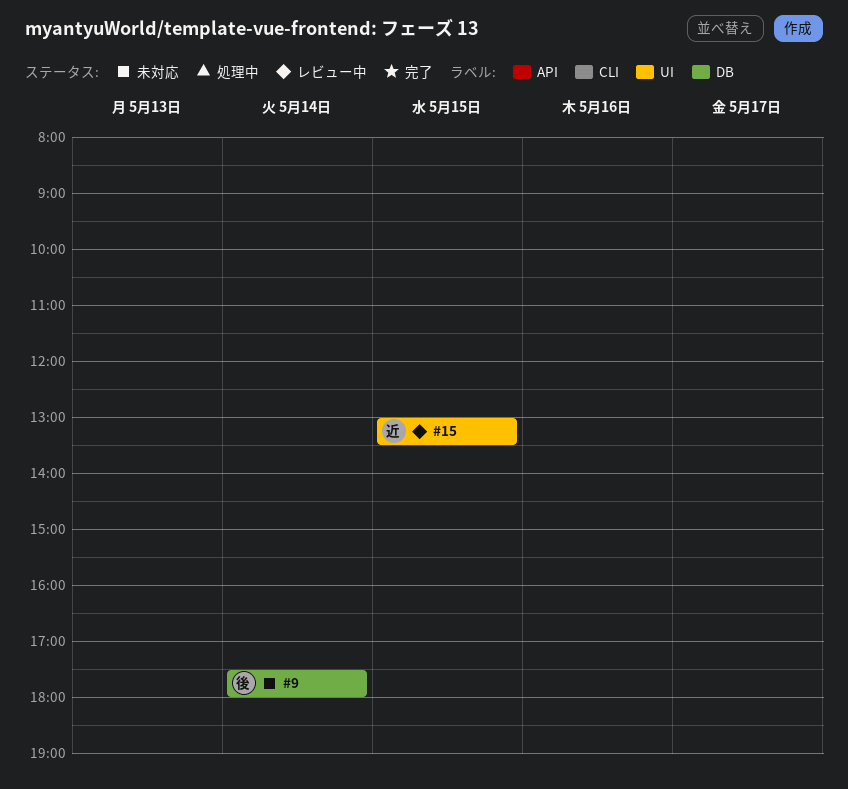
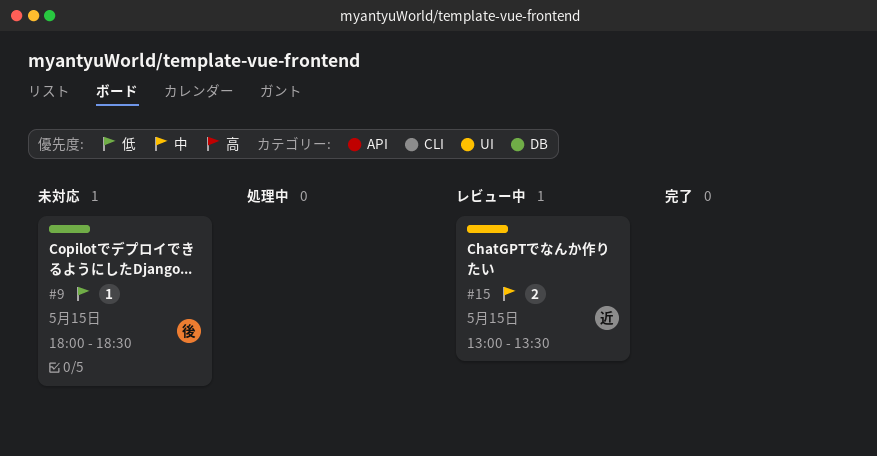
#9, day: May 14 -> May 15
#9, begins: 17:30 -> 18:00
#9, ends: 18:00 -> 18:30

